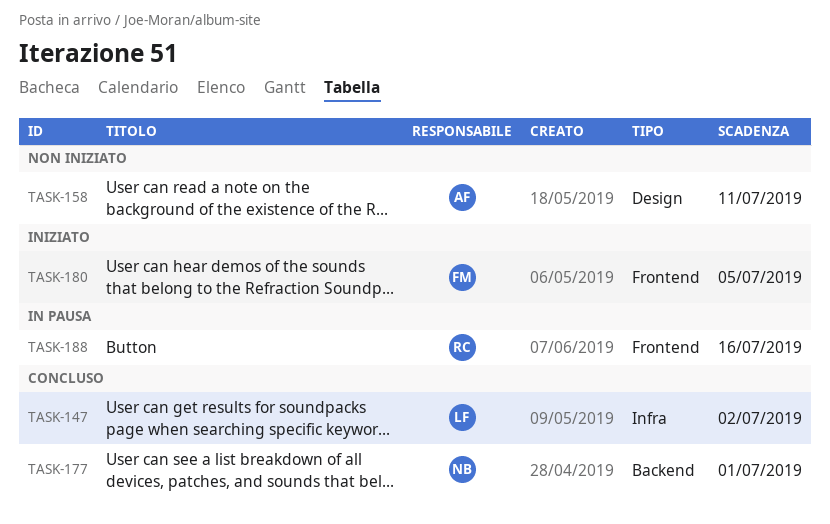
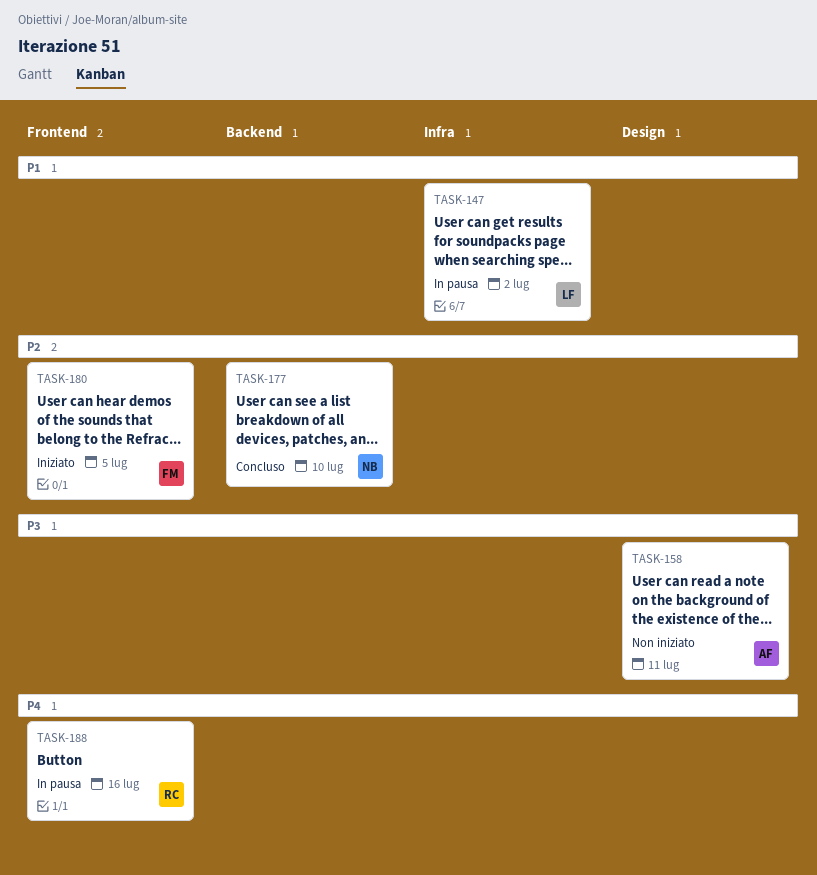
TASK-147, status: Concluso -> In pausa
TASK-177, due: Jul 1 -> Jul 10

